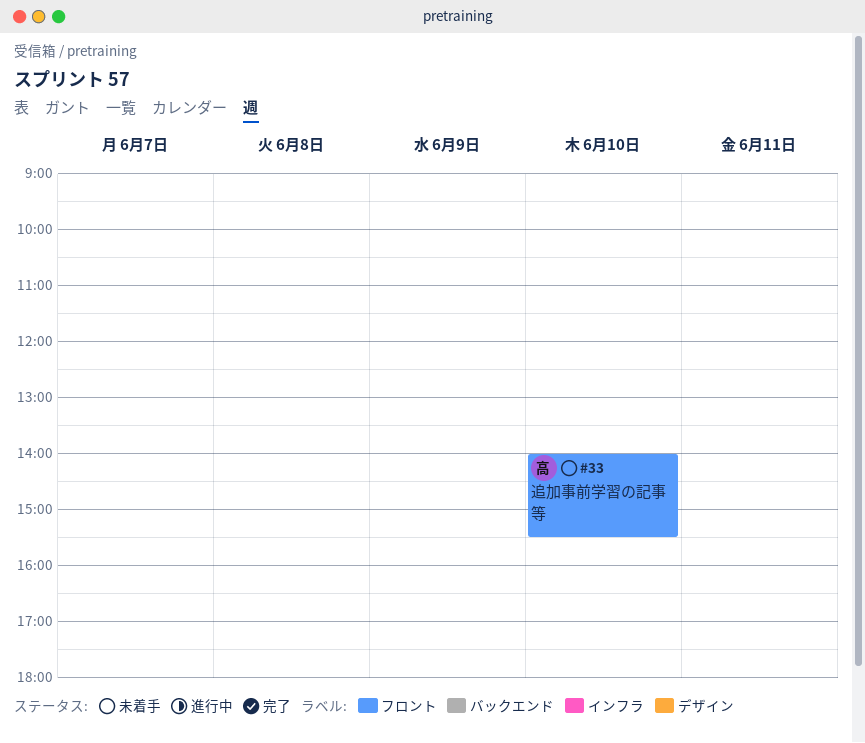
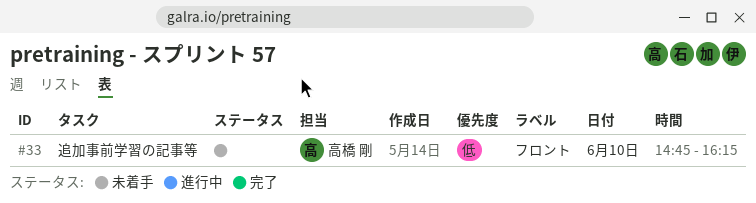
#33, begins: 14:00 -> 14:45
#33, ends: 15:30 -> 16:15

